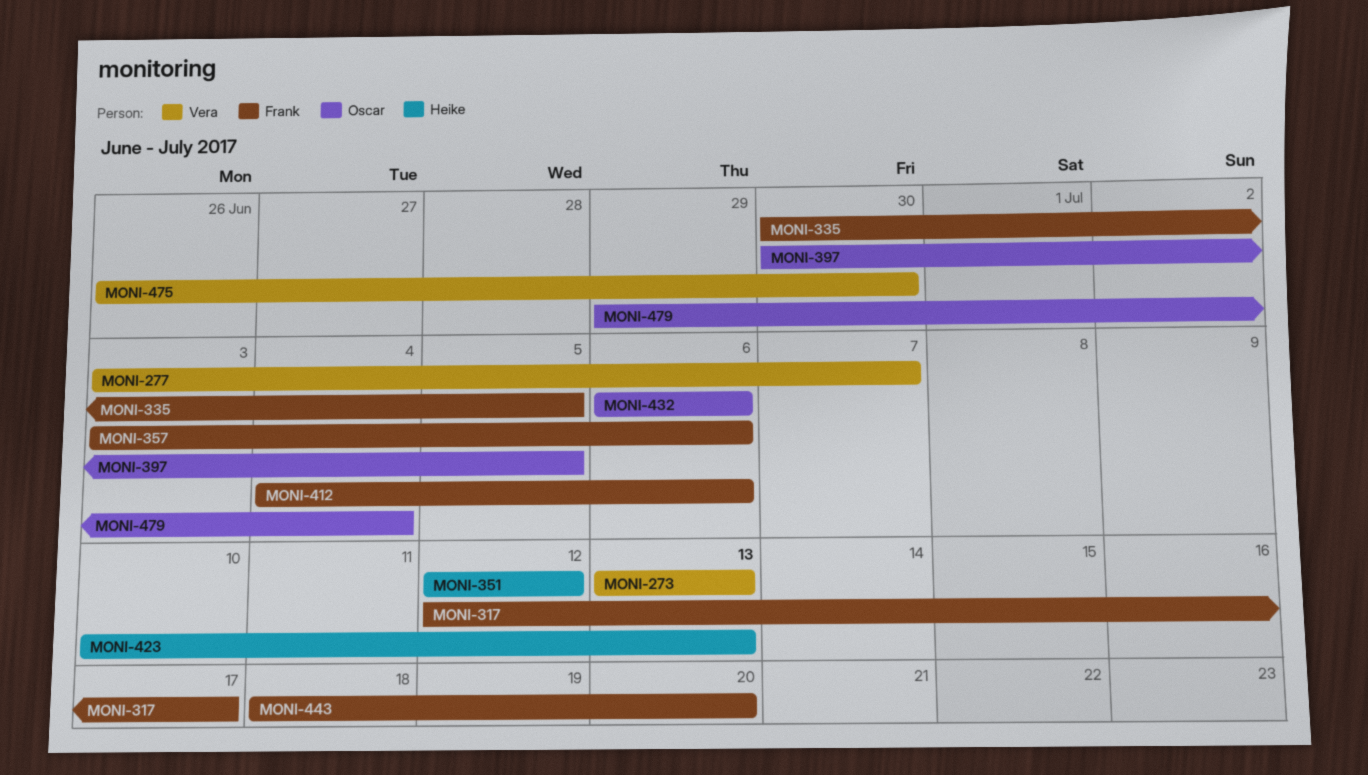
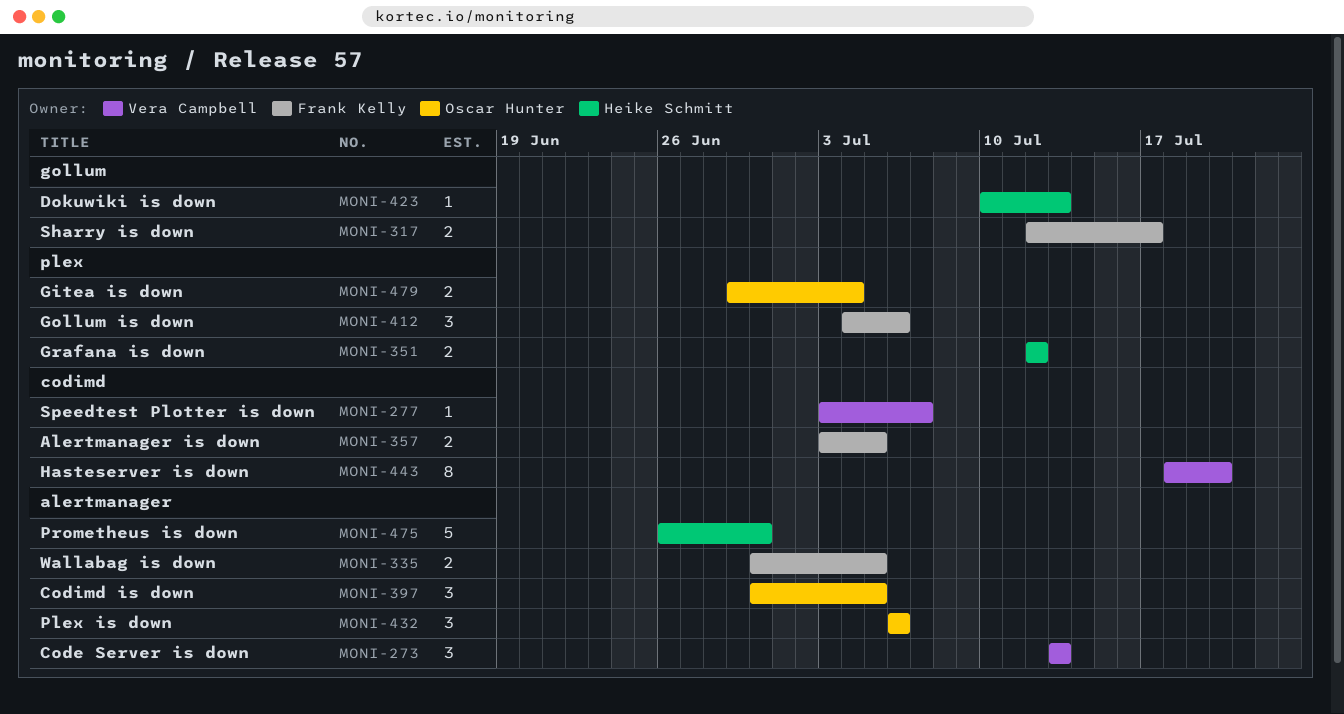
MONI-357, due: Jul 6 -> Jul 5
MONI-443, owner: Frank Kelly -> Vera Campbell
MONI-475, owner: Vera Campbell -> Heike Schmitt

